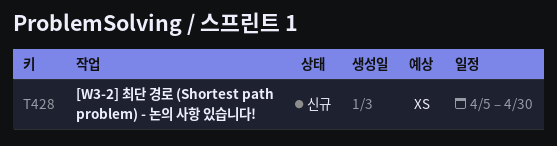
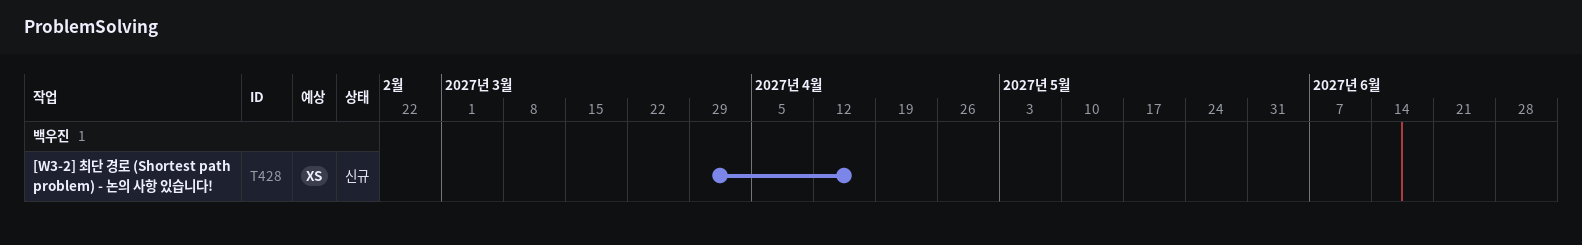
T428, start: Apr 5 -> Mar 29
T428, due: Apr 30 -> Apr 16

